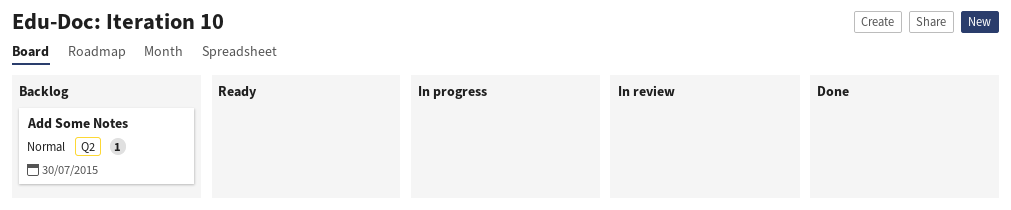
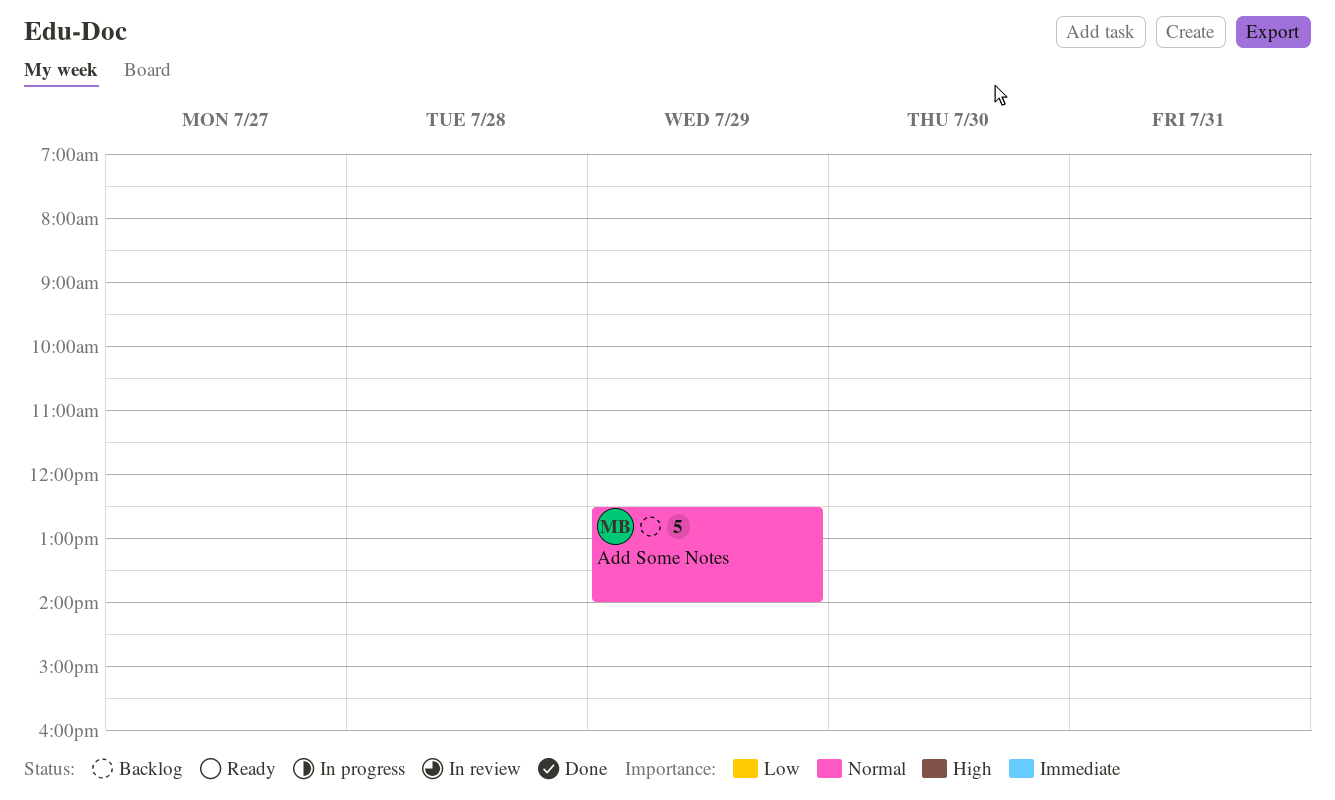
Add Some Notes, estimate: 1 -> 5
Add Some Notes, day: Jul 30 -> Jul 29

